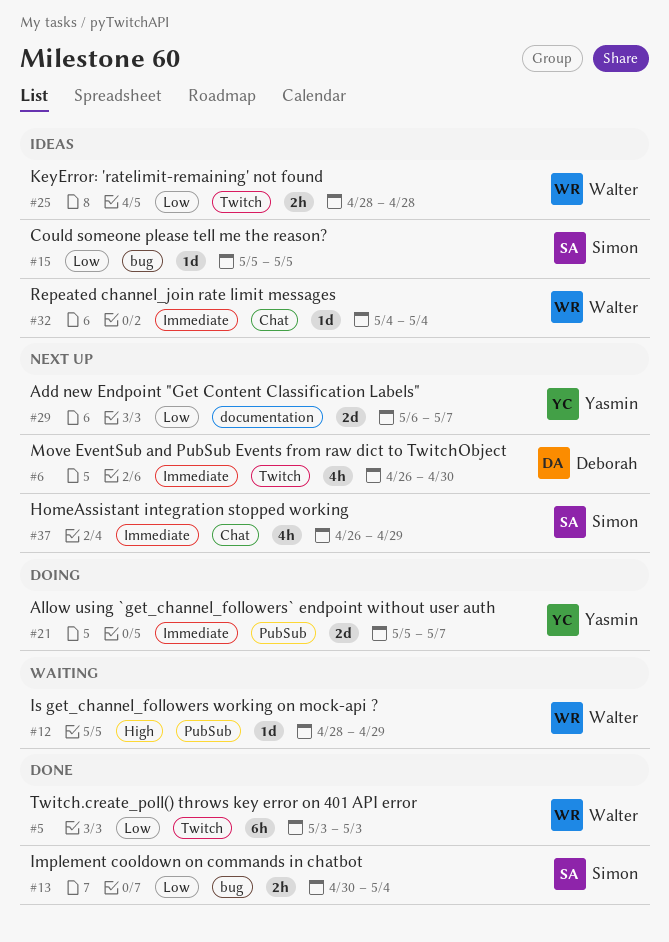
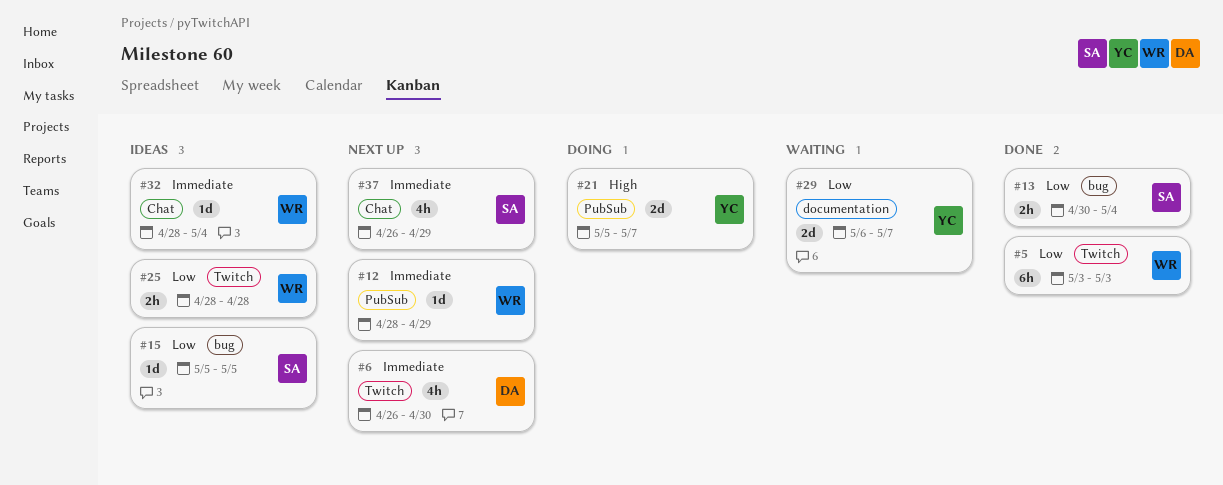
#12, status: Waiting -> Next up
#12, priority: High -> Immediate
#21, priority: Immediate -> High
#29, status: Next up -> Waiting
#32, start: May 4 -> Apr 28

